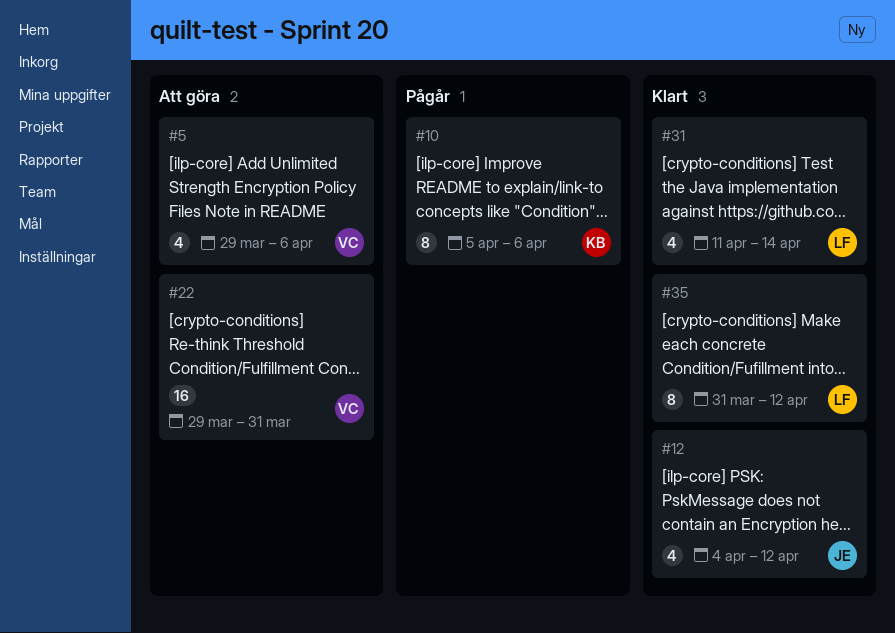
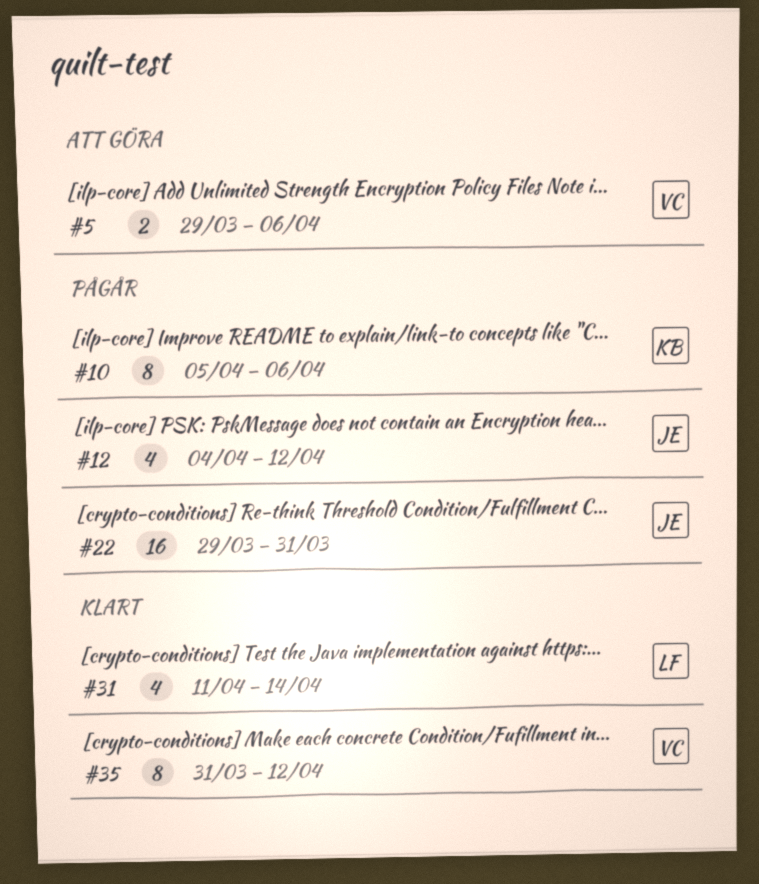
#5, estimate: 4 -> 2
#12, status: Klart -> Pågår
#22, status: Att göra -> Pågår
#22, owner: VC -> JE
#35, owner: LF -> VC

